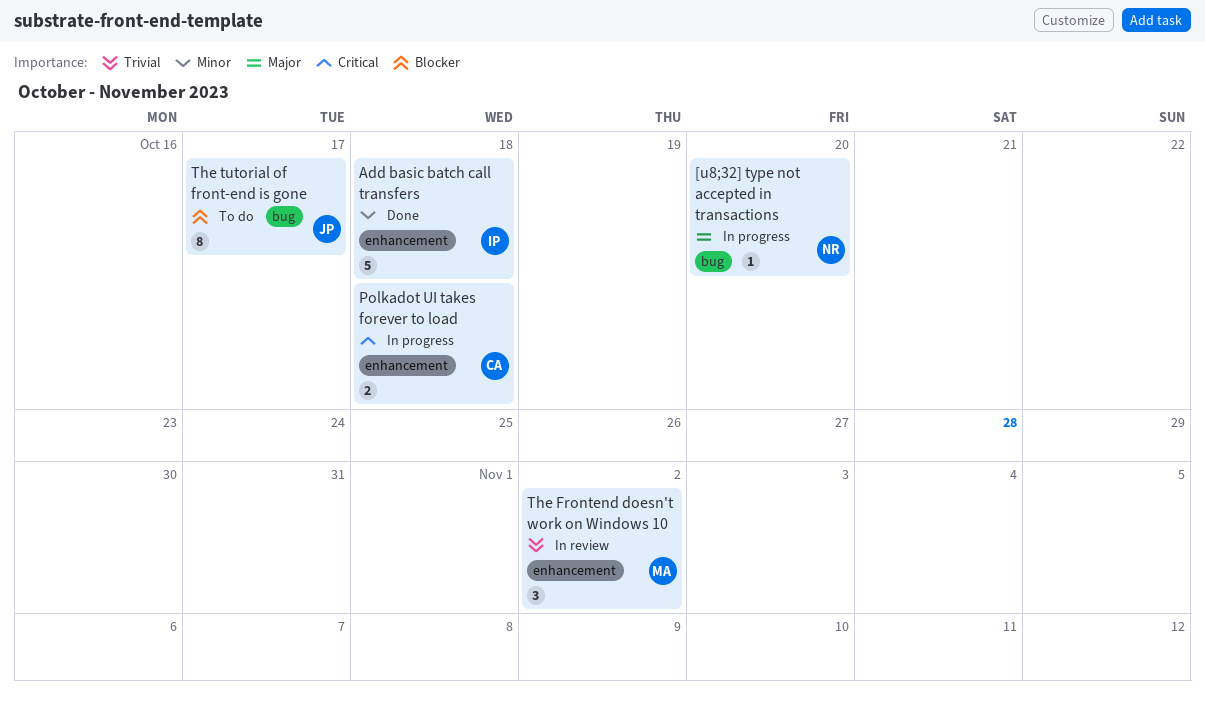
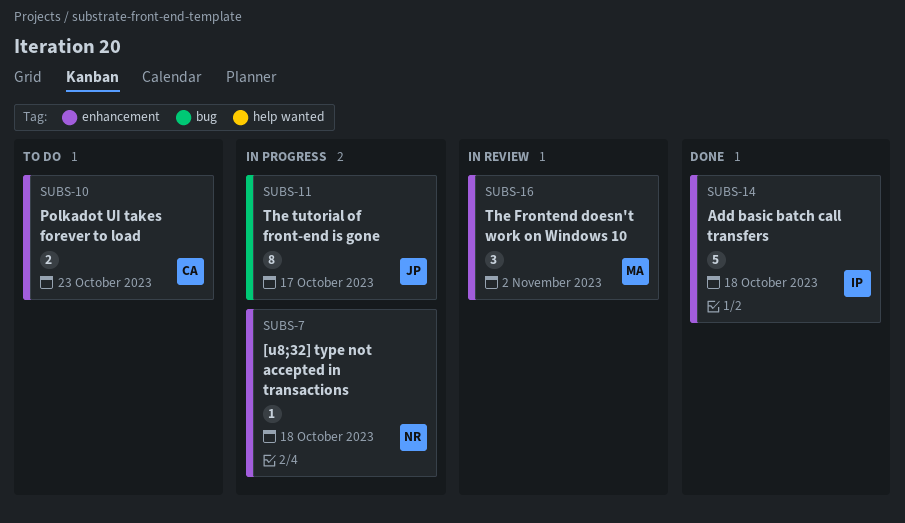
[u8;32] type not accepted in transactions, label: bug -> enhancement
[u8;32] type not accepted in transactions, due: Oct 20 -> Oct 18
Polkadot UI takes forever to load, status: In progress -> To do
Polkadot UI takes forever to load, due: Oct 18 -> Oct 23
The tutorial of front-end is gone, status: To do -> In progress

